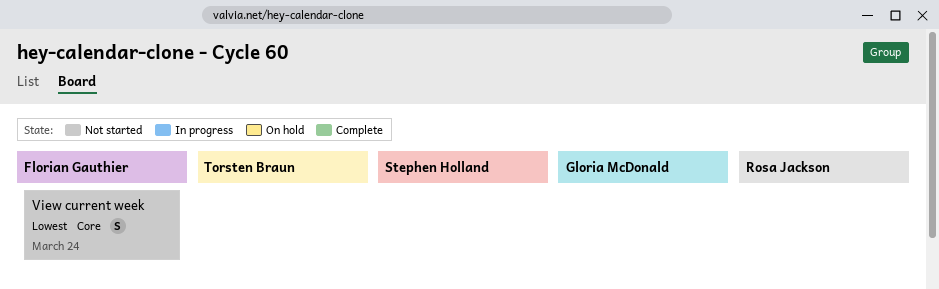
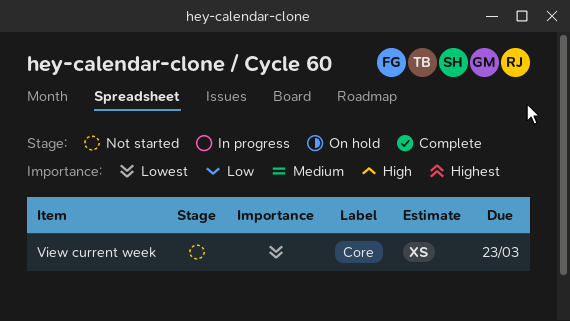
View current week, estimate: S -> XS
View current week, due: Mar 24 -> Mar 23

